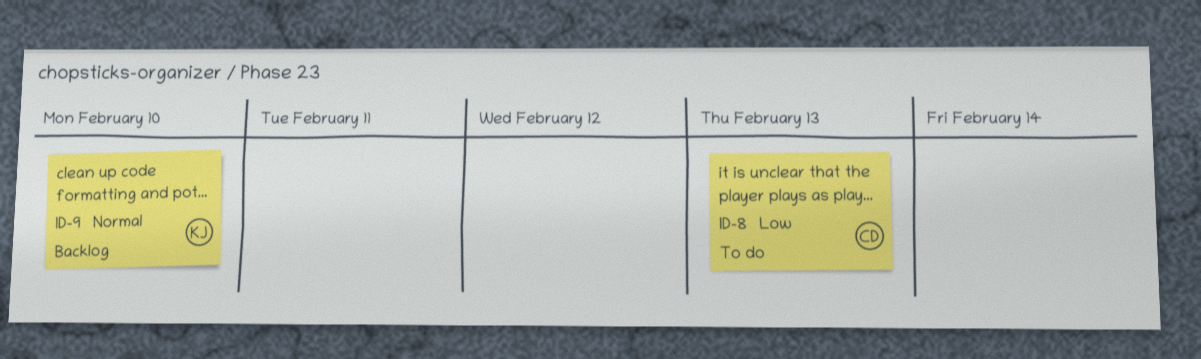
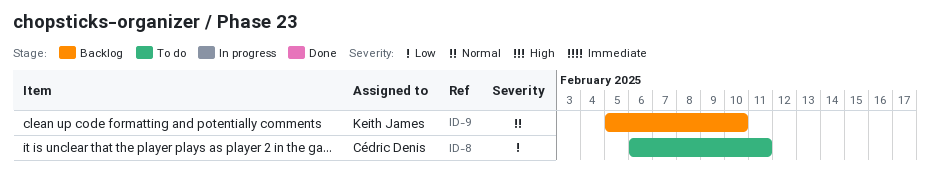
ID-8, due: Feb 13 -> Feb 11

